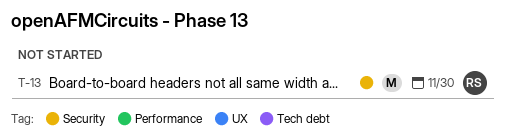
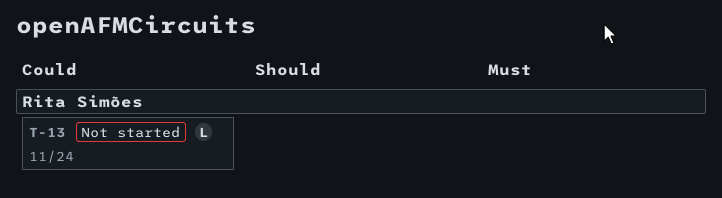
T-13, estimate: M -> L
T-13, due: Nov 30 -> Nov 24

